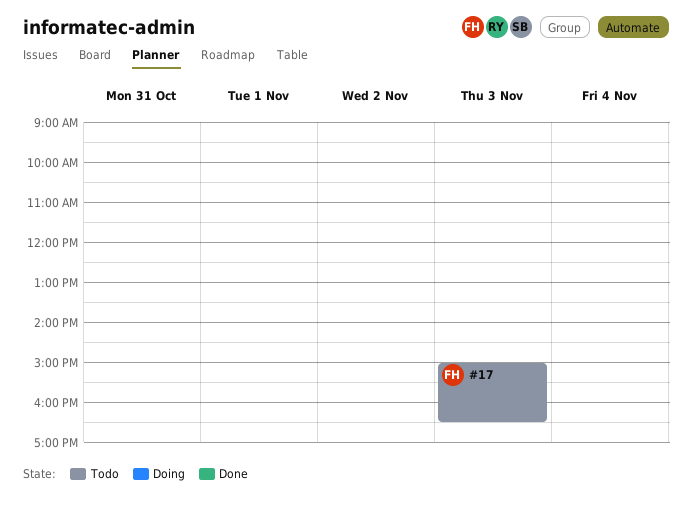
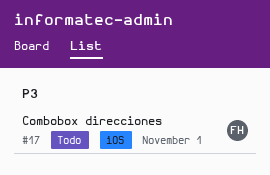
#17, day: Nov 3 -> Nov 1

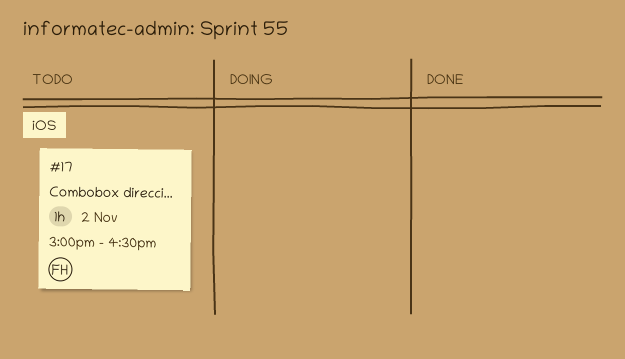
#17, day: Nov 1 -> Nov 2

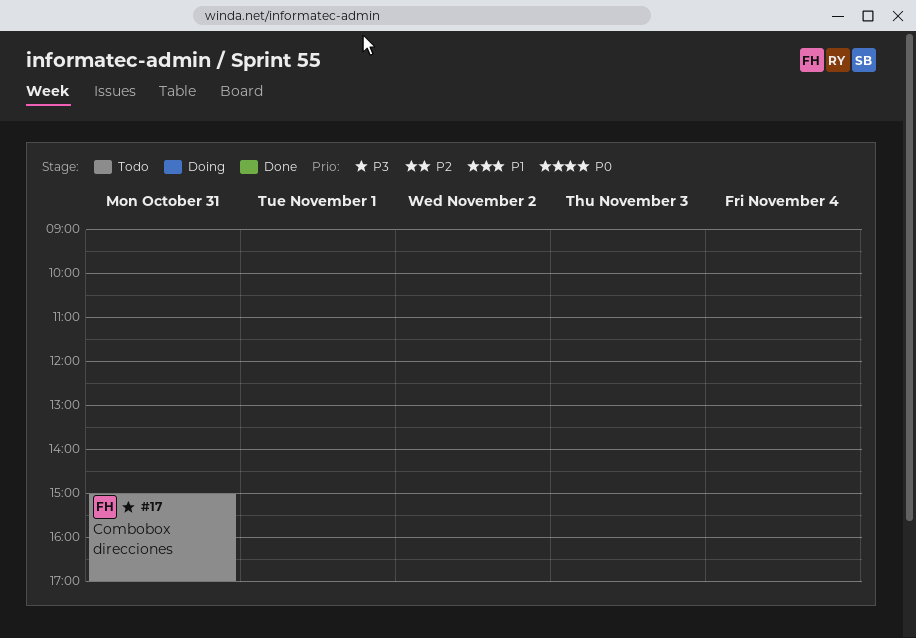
#17, day: Nov 2 -> Oct 31
#17, ends: 16:30 -> 17:00

